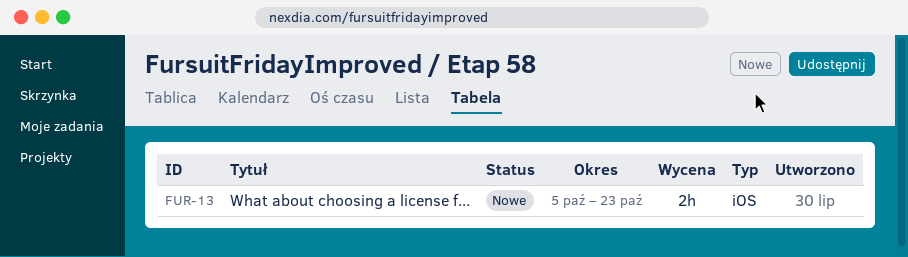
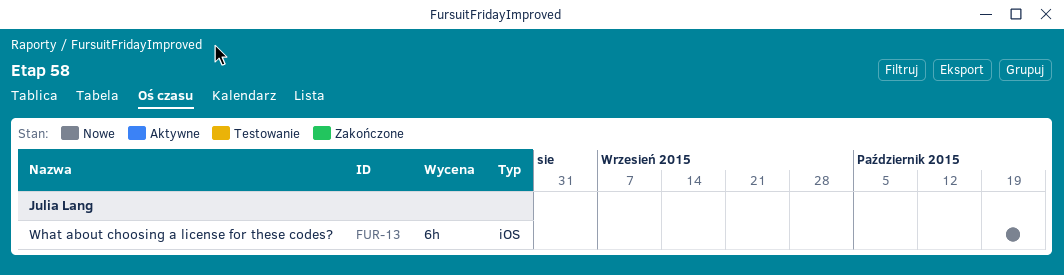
FUR-13, estimate: 2h -> 6h
FUR-13, start: Oct 5 -> Oct 19

